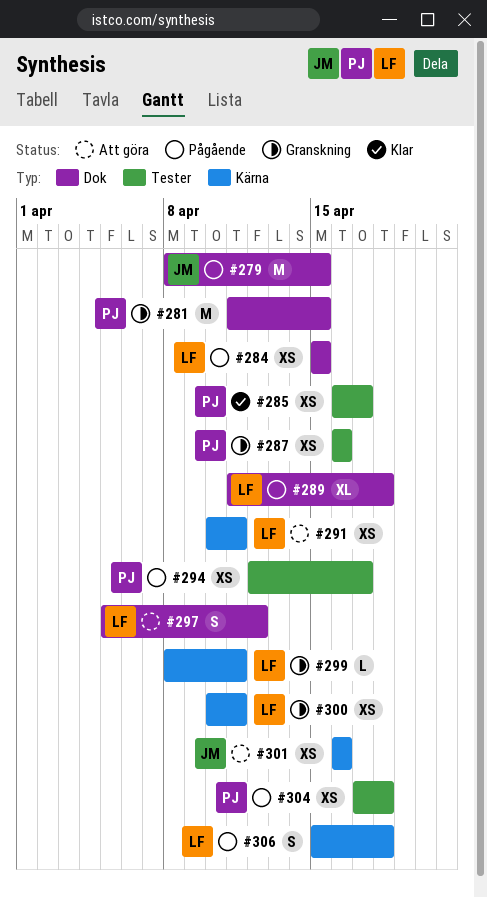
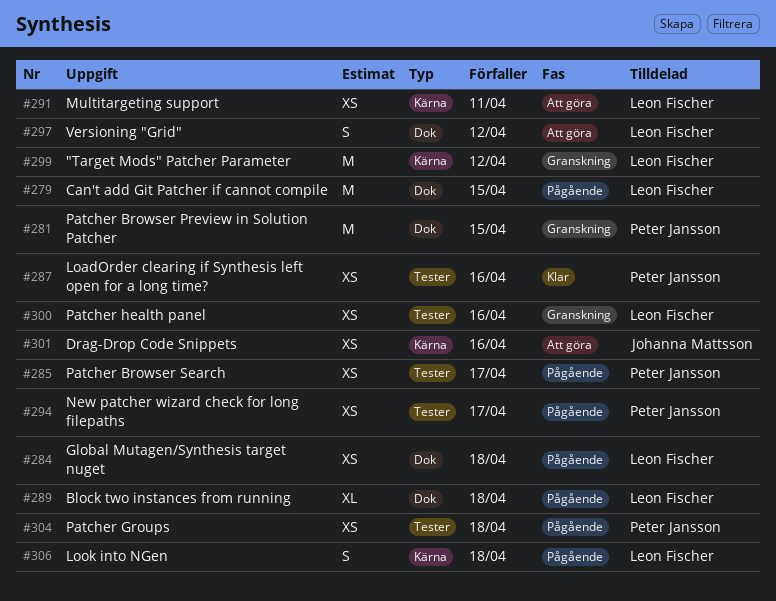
#279, owner: Johanna Mattsson -> Leon Fischer
#284, due: Apr 15 -> Apr 18
#285, status: Klar -> Pågående
#287, status: Granskning -> Klar
#299, estimate: L -> M
#299, due: Apr 11 -> Apr 12
#300, label: Kärna -> Tester
#300, due: Apr 11 -> Apr 16

